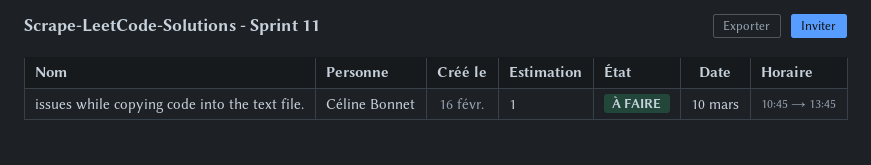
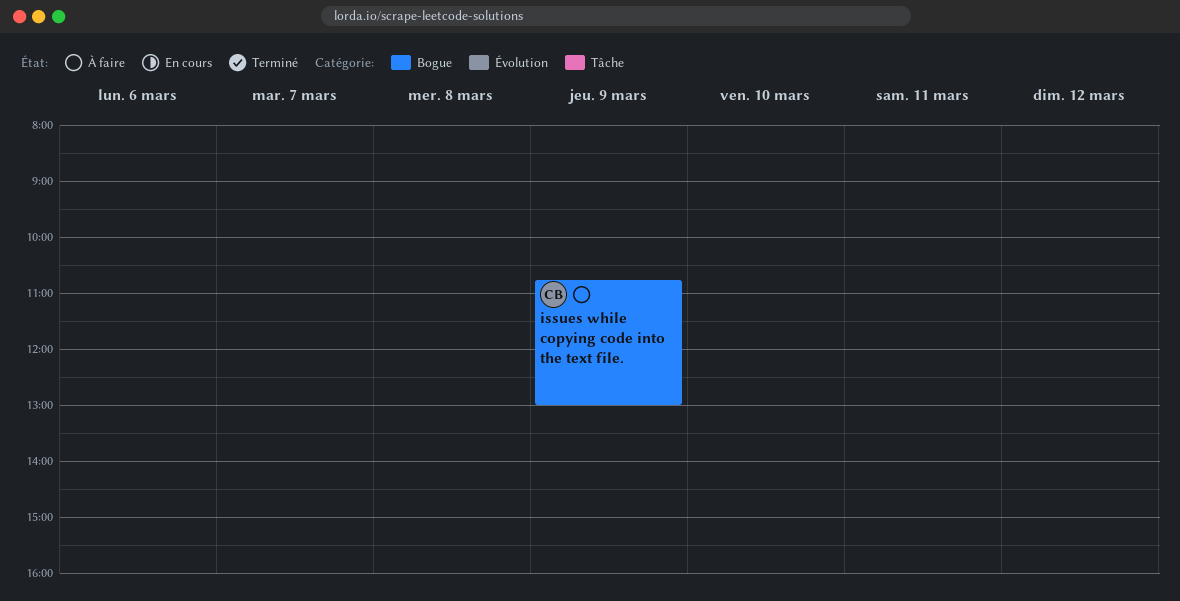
issues while copying code into the text file., day: Mar 10 -> Mar 9
issues while copying code into the text file., ends: 13:45 -> 13:00

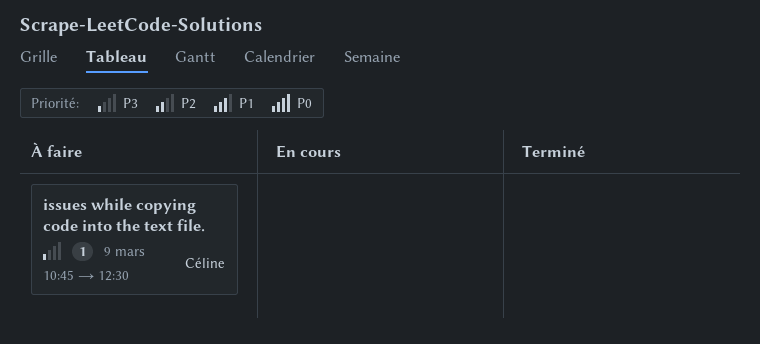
issues while copying code into the text file., ends: 13:00 -> 12:30

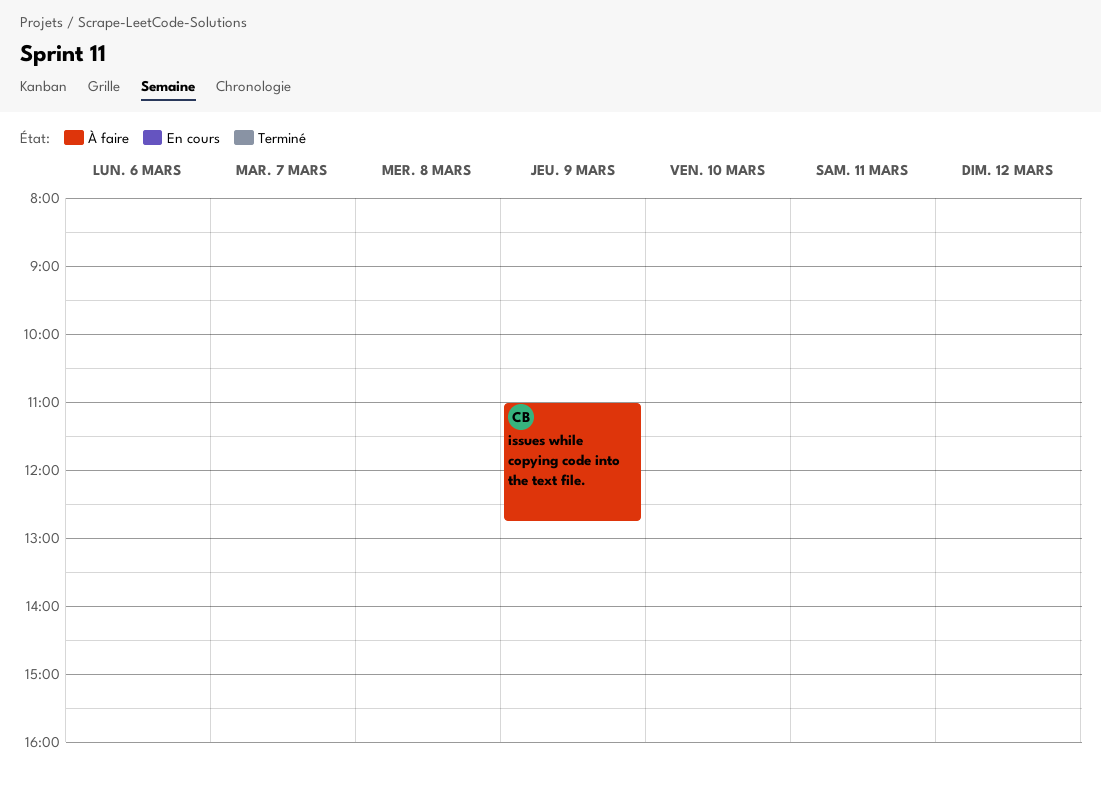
issues while copying code into the text file., begins: 10:45 -> 11:00
issues while copying code into the text file., ends: 12:30 -> 12:45

